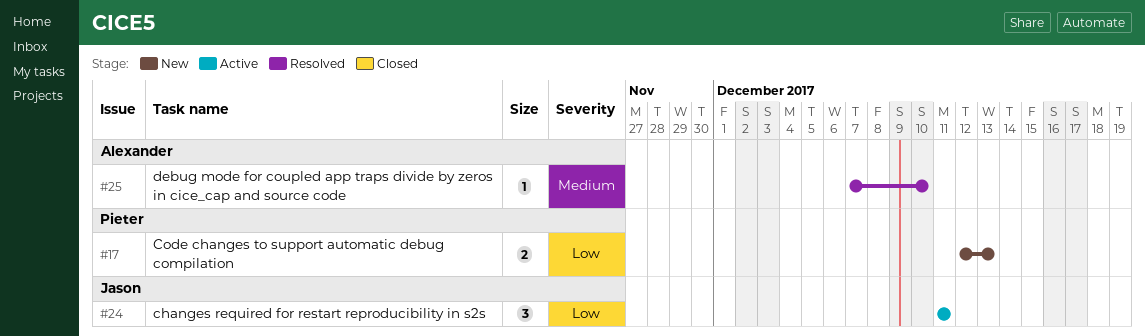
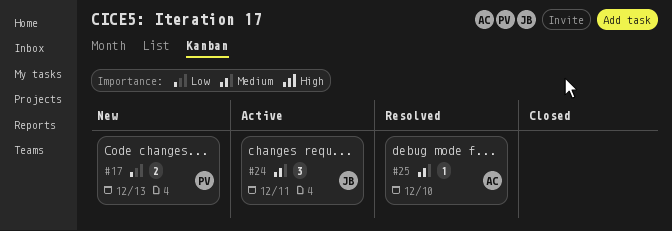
#24, priority: Low -> Medium

